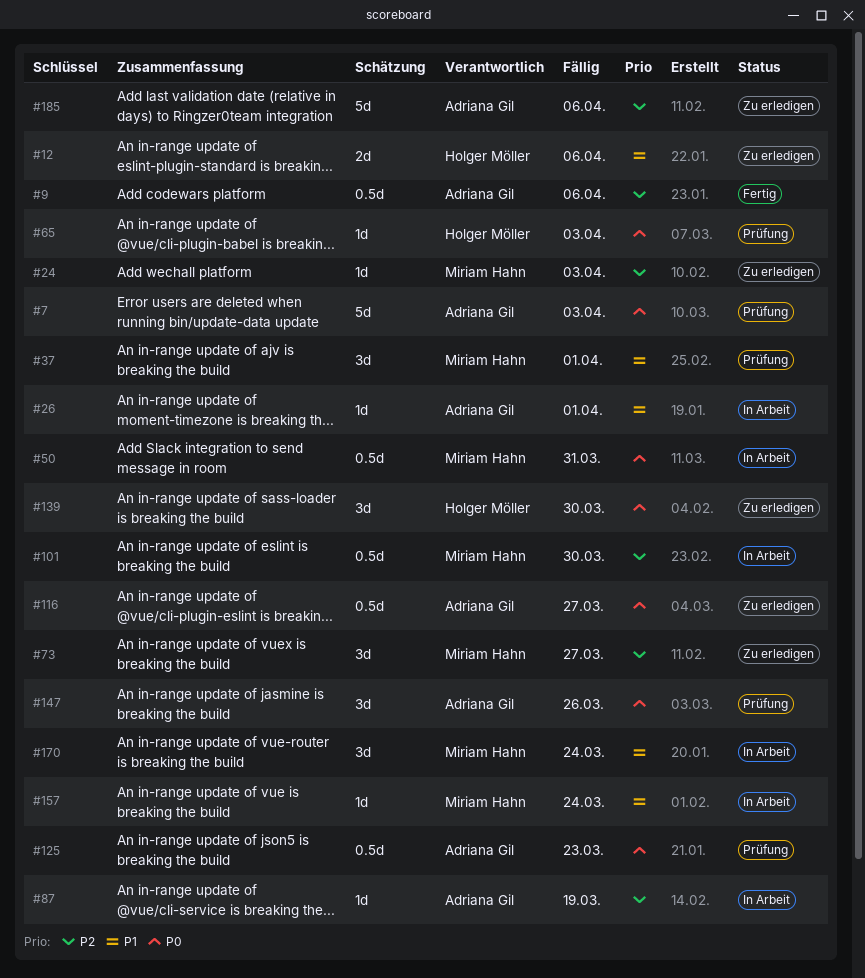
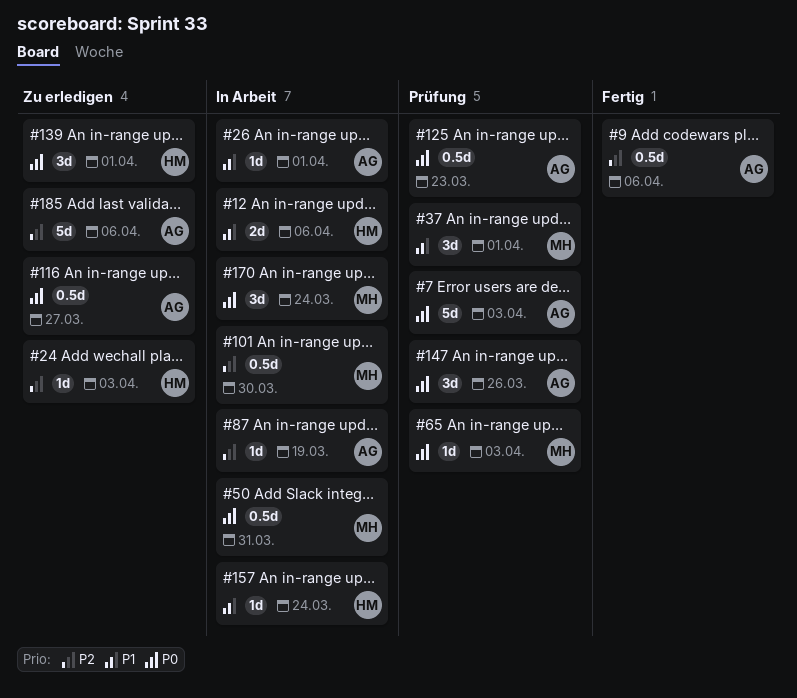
#12, status: Zu erledigen -> In Arbeit
#24, owner: Miriam Hahn -> Holger Möller
#65, owner: Holger Möller -> Miriam Hahn
#73: present -> none
#139, due: Mar 30 -> Apr 1
#157, owner: Miriam Hahn -> Holger Möller
#170, priority: P1 -> P0

